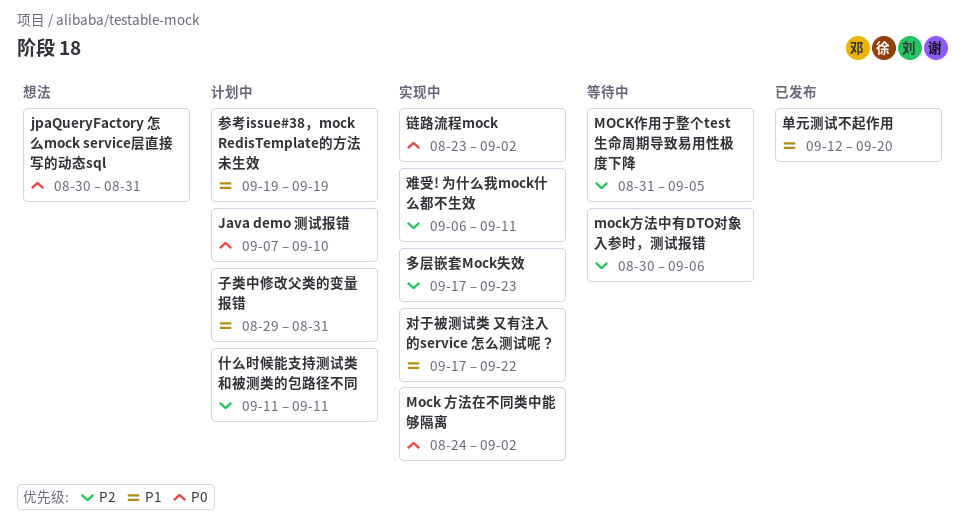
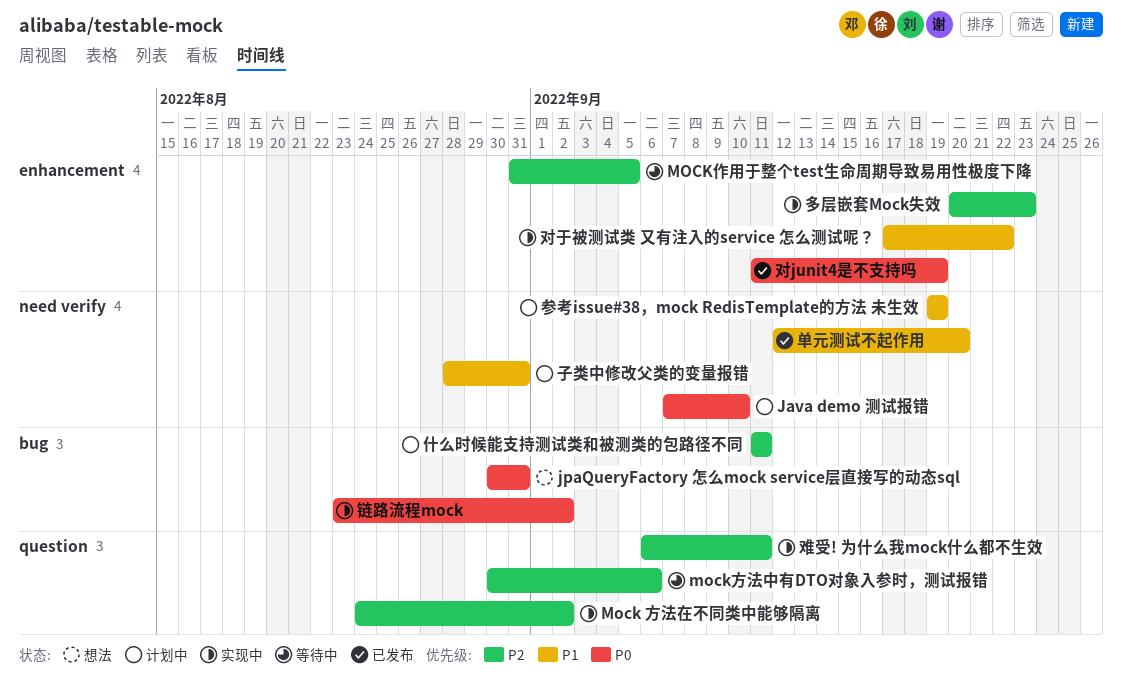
Mock 方法在不同类中能够隔离, priority: P0 -> P2
多层嵌套Mock失效, start: Sep 17 -> Sep 20
子类中修改父类的变量报错, start: Aug 29 -> Aug 28
对junit4是不支持吗: none -> present

